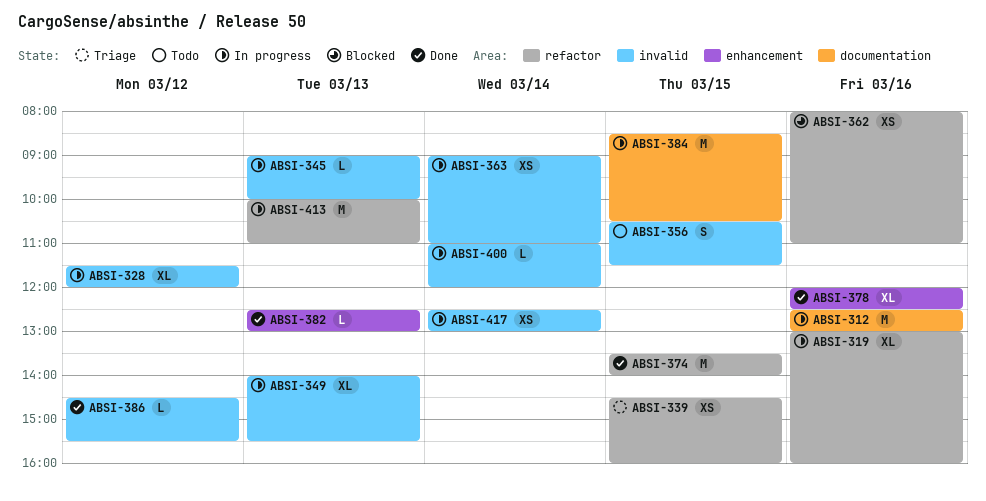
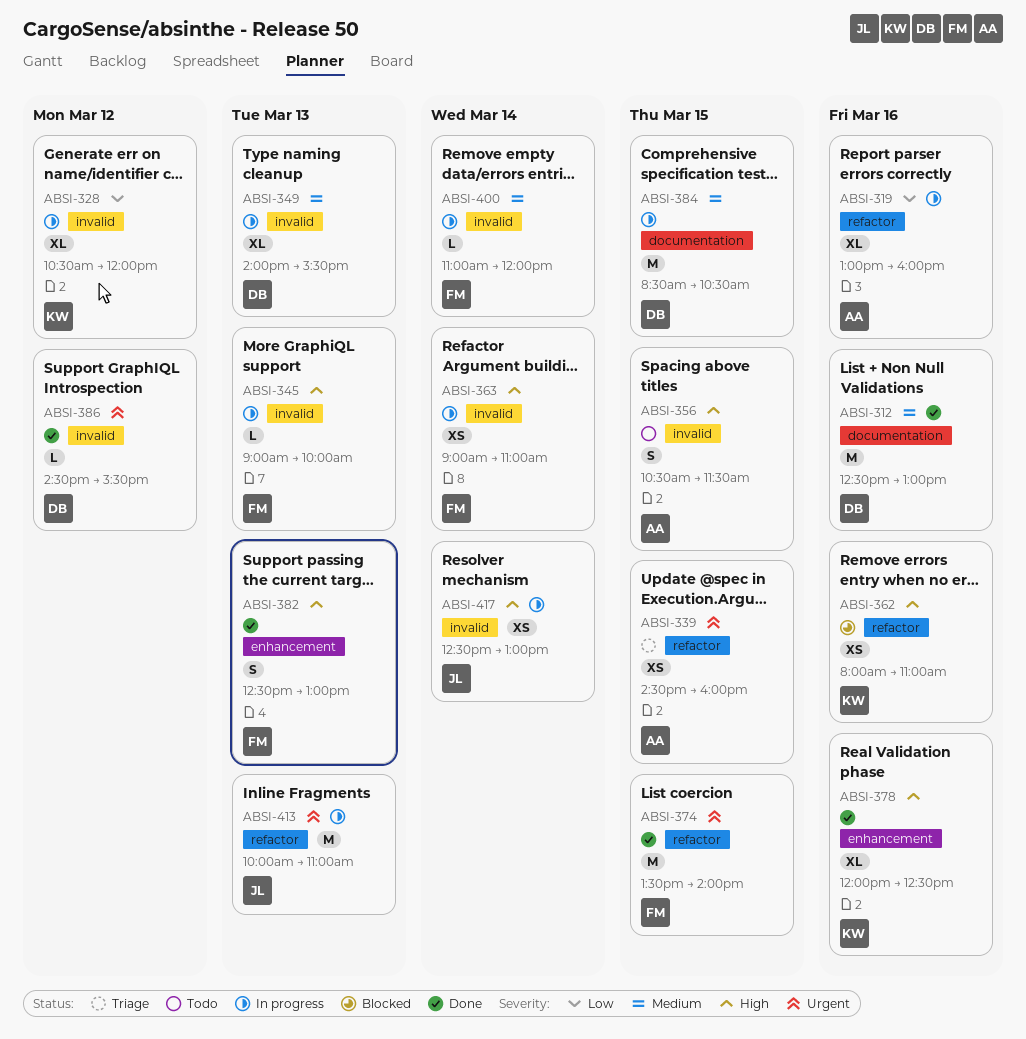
ABSI-312, status: In progress -> Done
ABSI-328, begins: 11:30 -> 10:30
ABSI-382, estimate: L -> S

